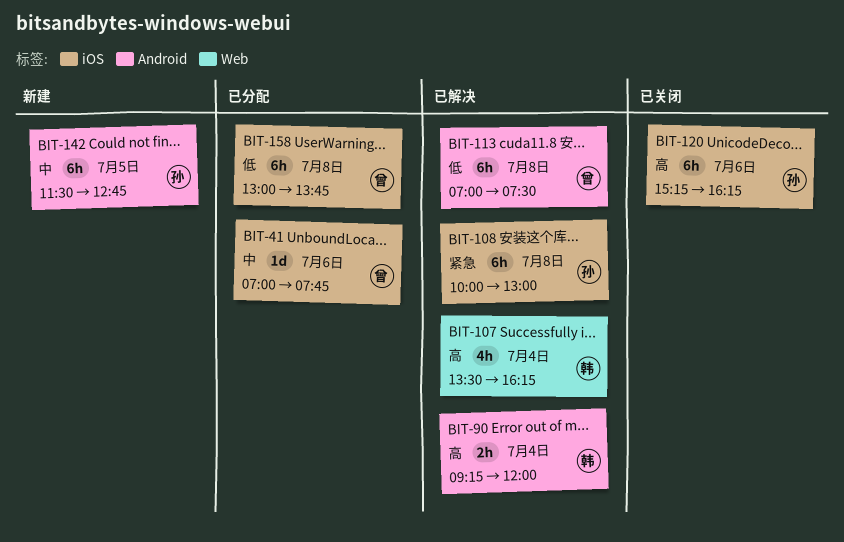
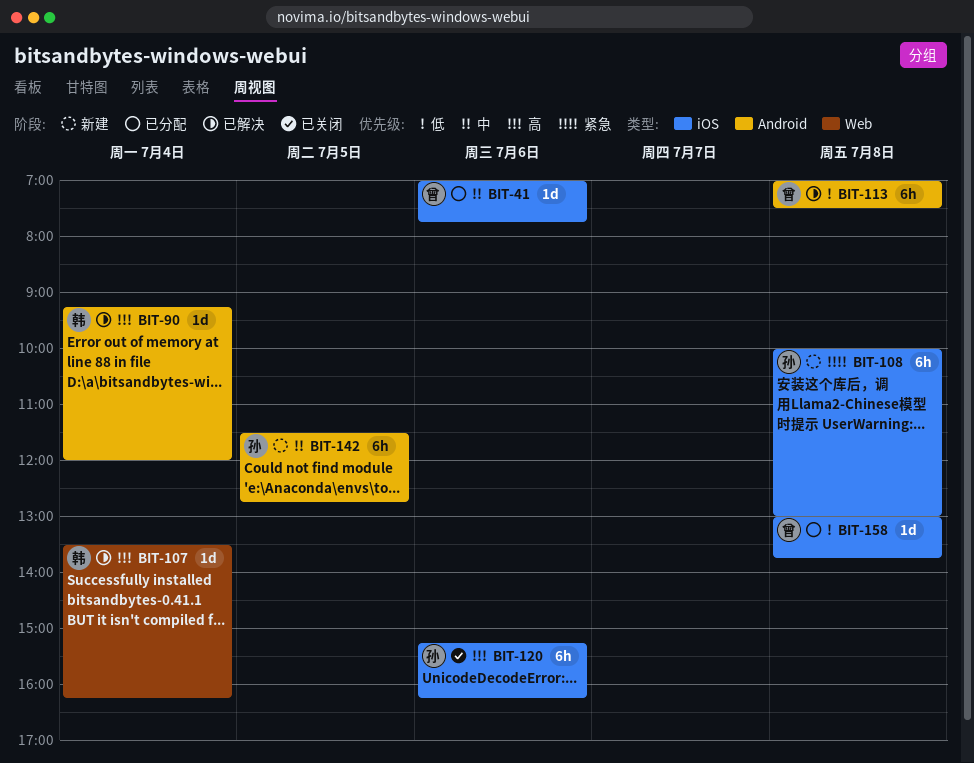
BIT-90, estimate: 2h -> 1d
BIT-107, estimate: 4h -> 1d
BIT-108, status: 已解决 -> 新建
BIT-158, estimate: 6h -> 1d

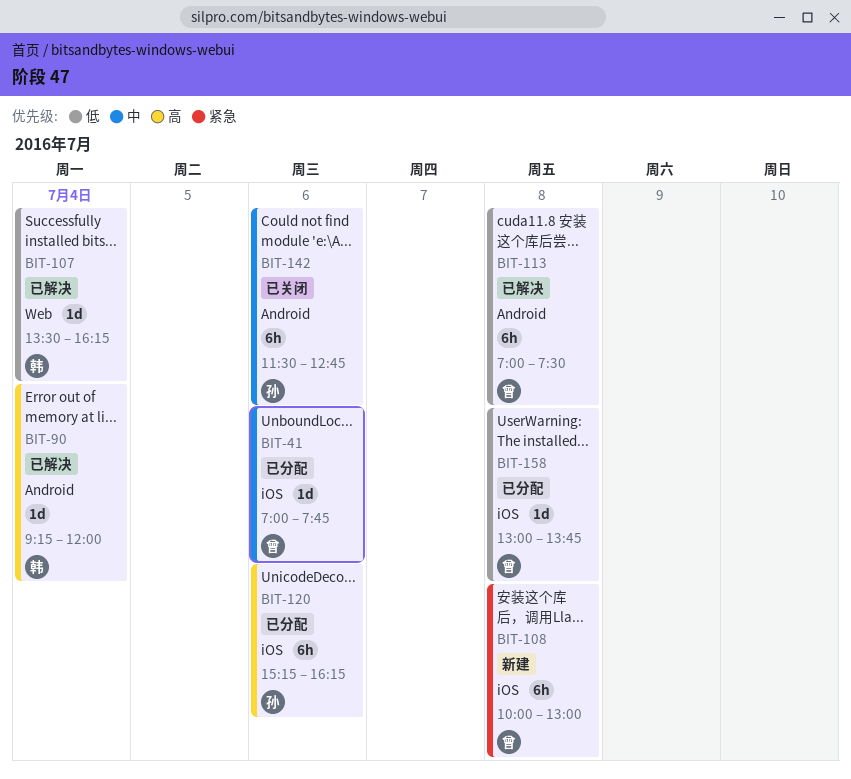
BIT-107, priority: 高 -> 低
BIT-108, owner: 孙 -> 曾
BIT-120, status: 已关闭 -> 已分配
BIT-142, status: 新建 -> 已关闭
BIT-142, day: Jul 5 -> Jul 6

